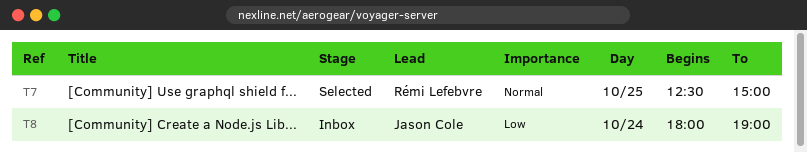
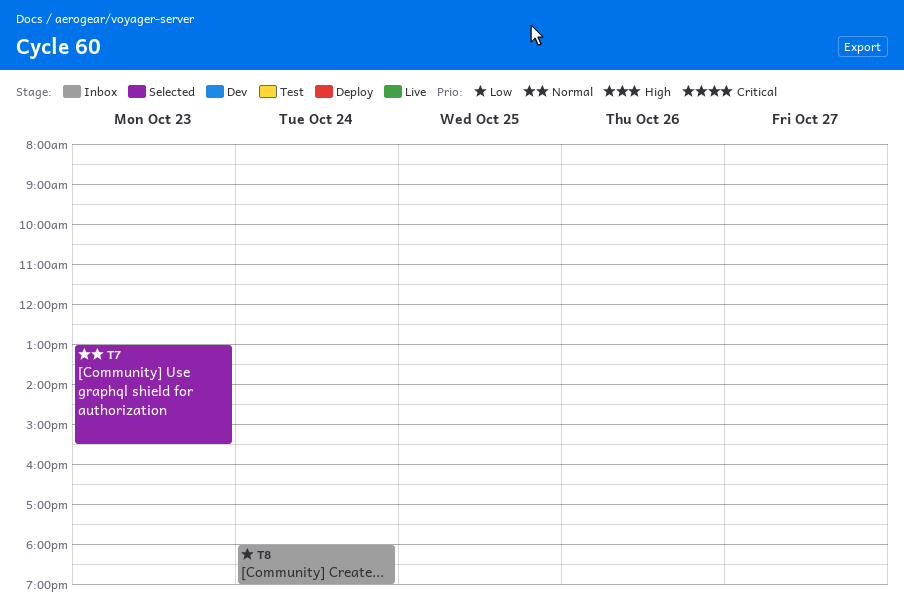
T7, day: Oct 25 -> Oct 23
T7, begins: 12:30 -> 13:00
T7, ends: 15:00 -> 15:30

